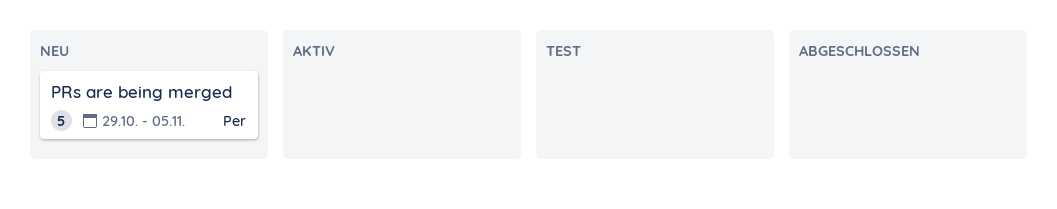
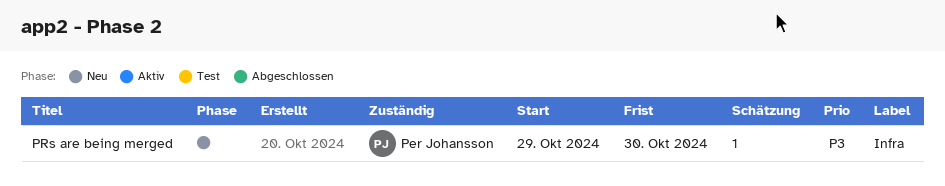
PRs are being merged, estimate: 5 -> 1
PRs are being merged, due: Nov 5 -> Oct 30

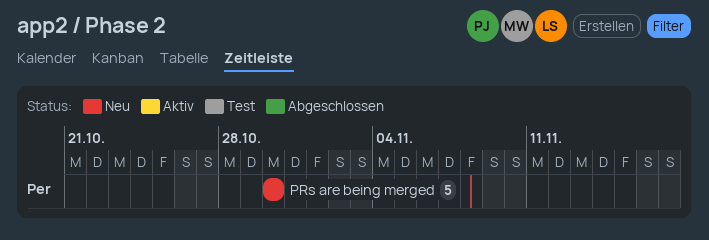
PRs are being merged, estimate: 1 -> 5
PRs are being merged, start: Oct 29 -> Oct 30

